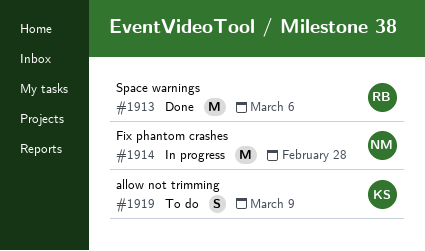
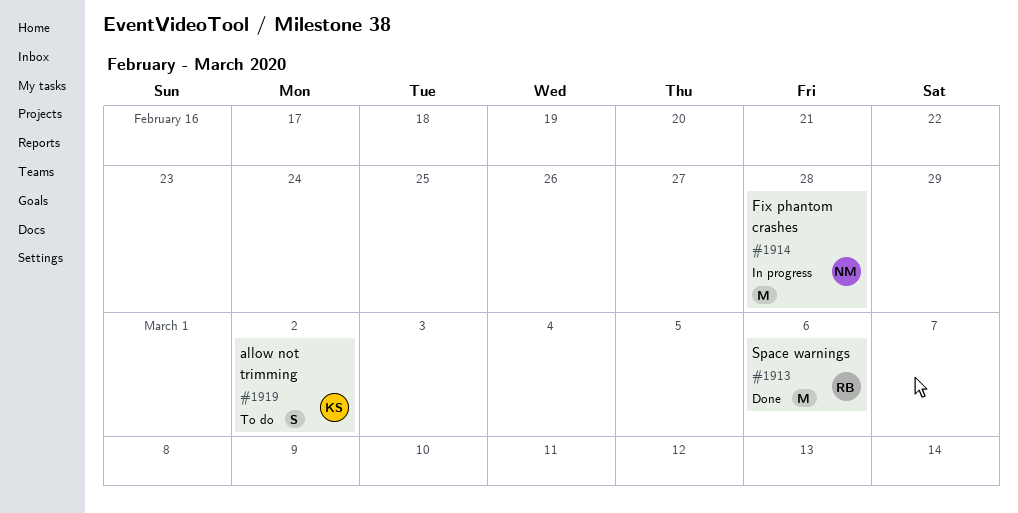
#1919, due: Mar 9 -> Mar 2

